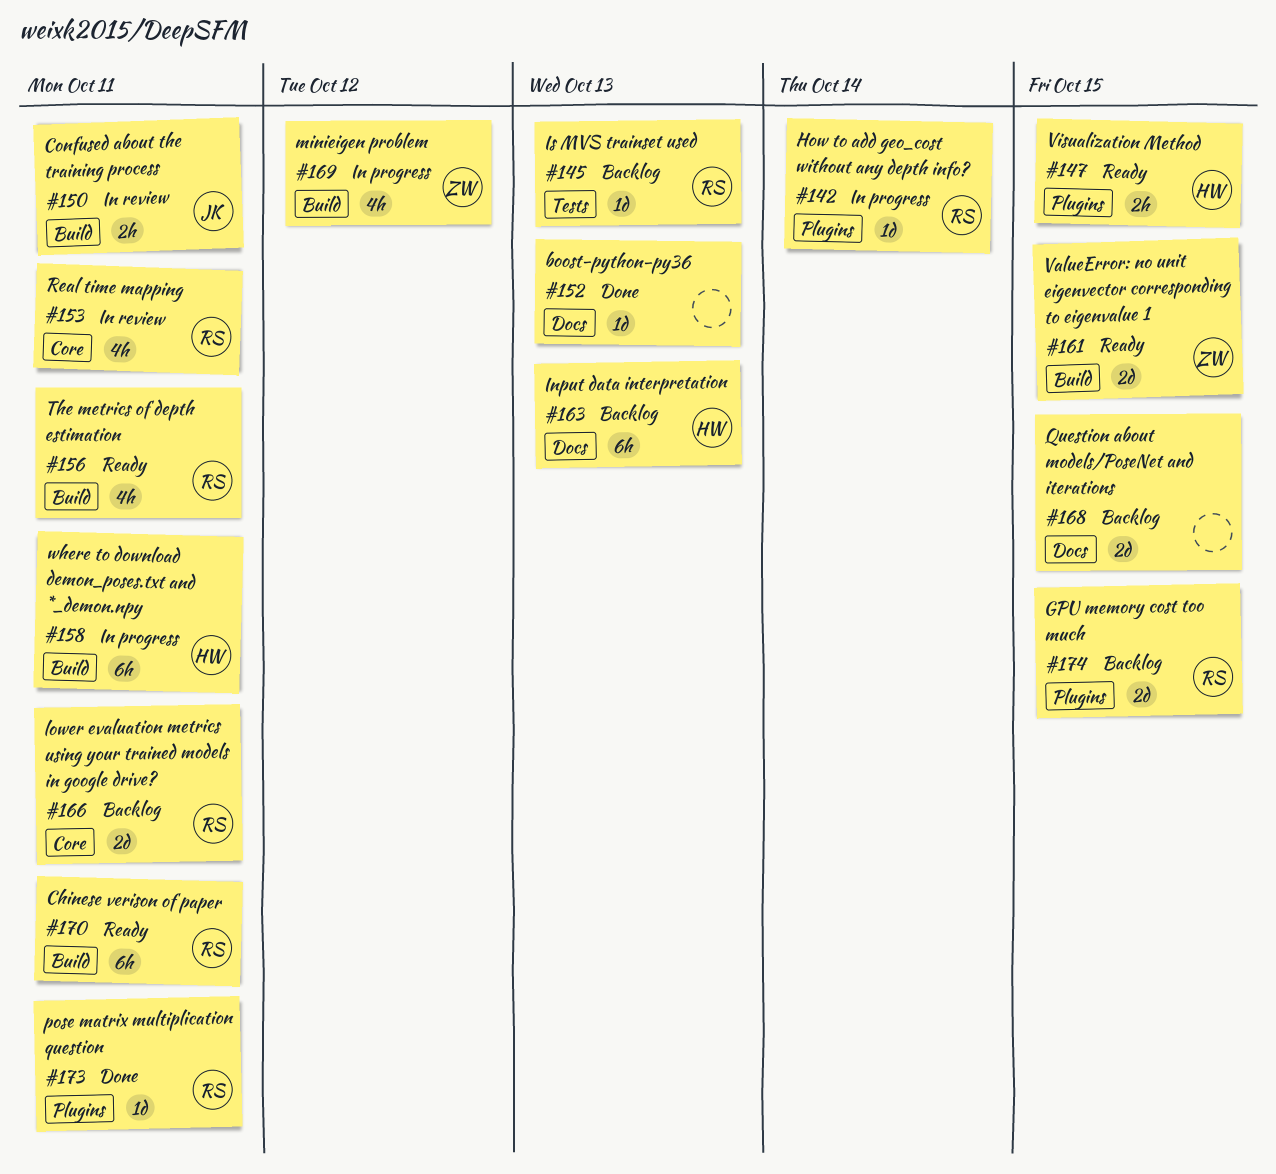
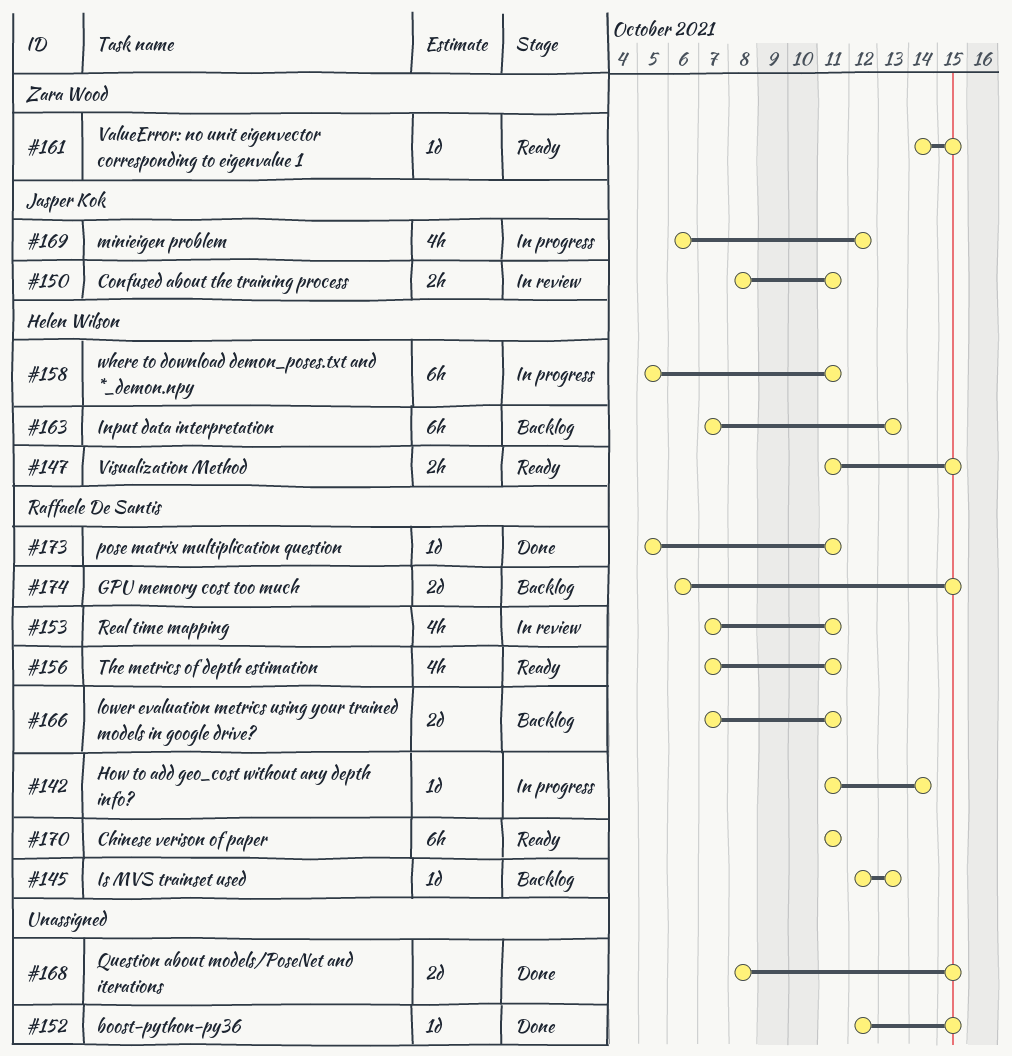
#152, due: Oct 13 -> Oct 15
#161, estimate: 2d -> 1d
#168, status: Backlog -> Done
#169, owner: Zara Wood -> Jasper Kok

